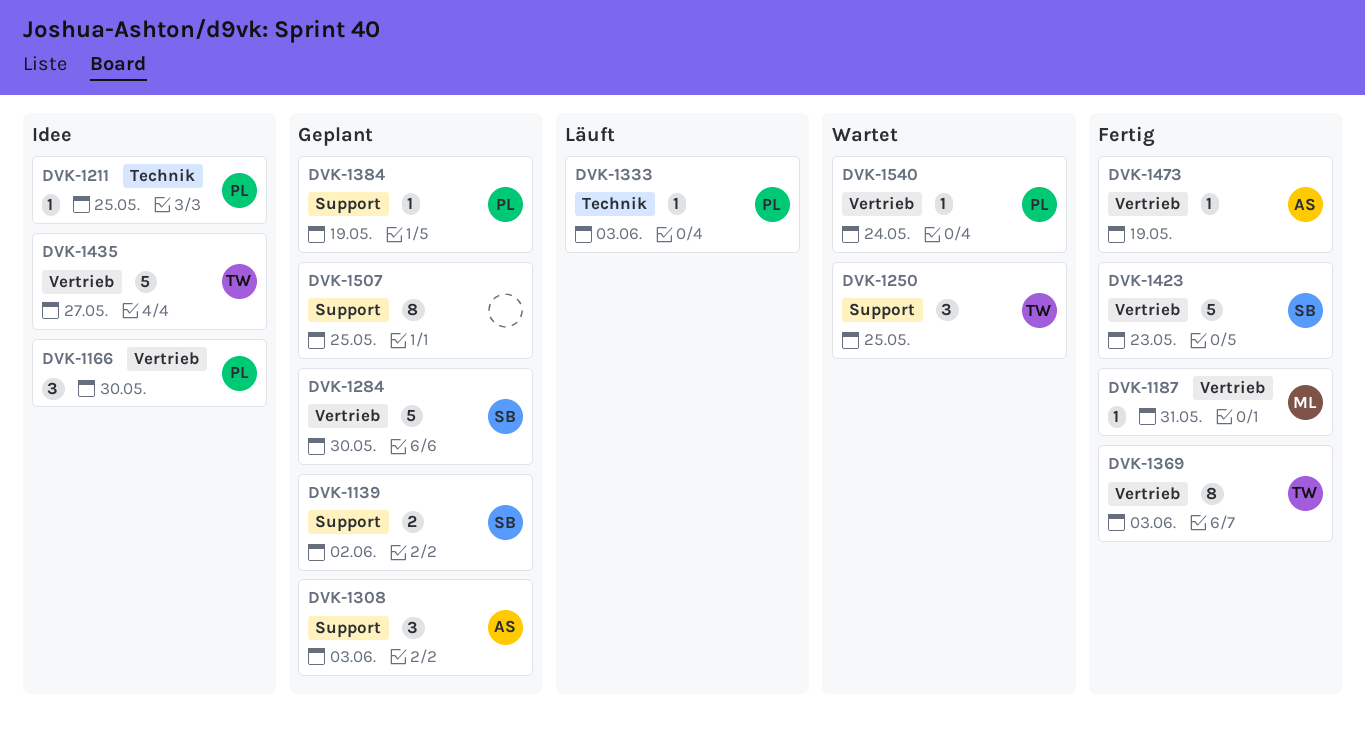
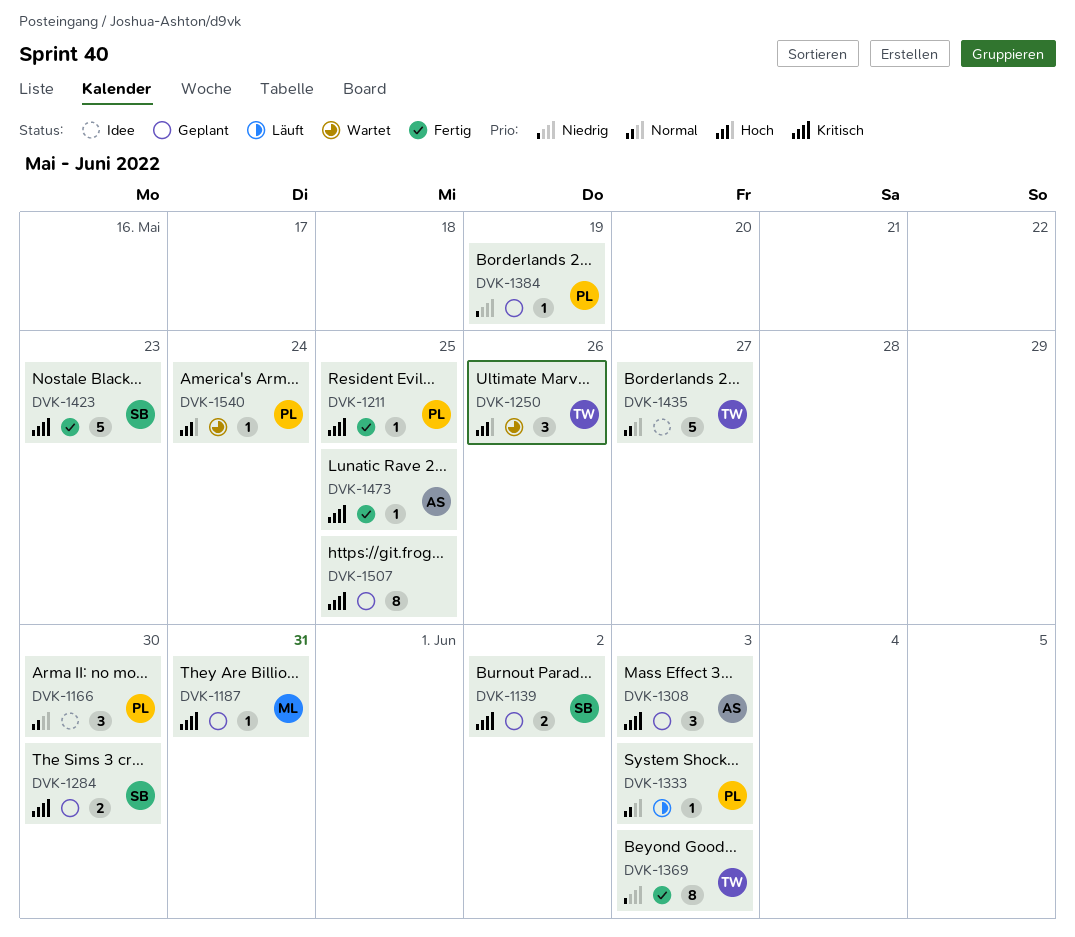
DVK-1187, status: Fertig -> Geplant
DVK-1211, status: Idee -> Fertig
DVK-1250, due: May 25 -> May 26
DVK-1284, estimate: 5 -> 2
DVK-1473, due: May 19 -> May 25

